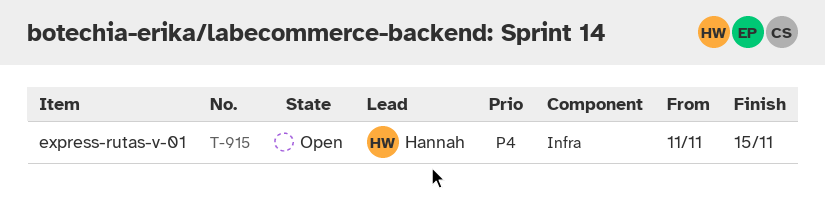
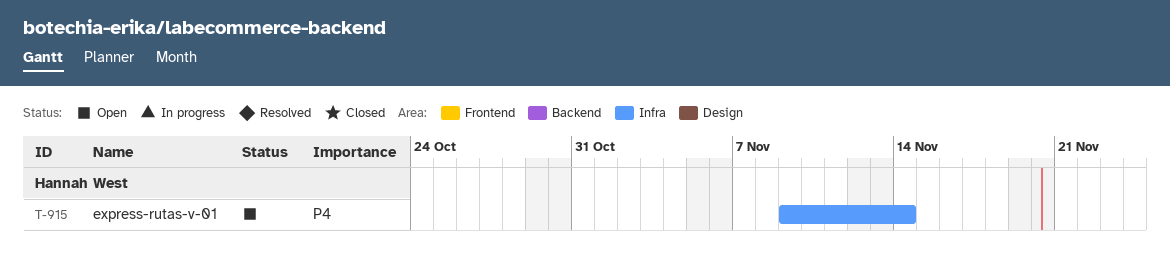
T-915, start: Nov 11 -> Nov 9
T-915, due: Nov 15 -> Nov 14

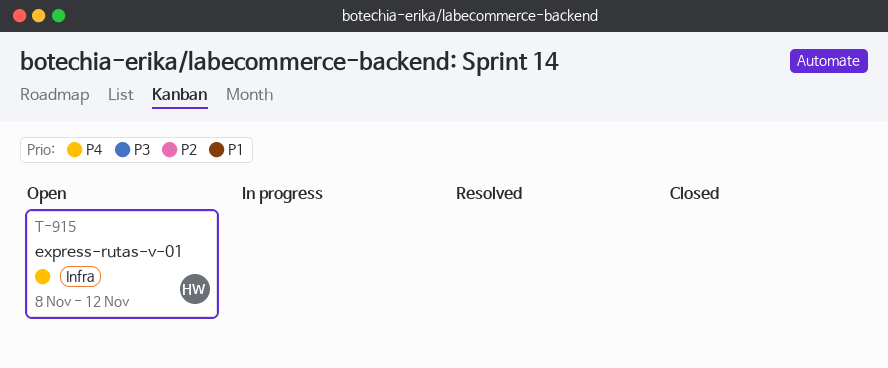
T-915, start: Nov 9 -> Nov 8
T-915, due: Nov 14 -> Nov 12

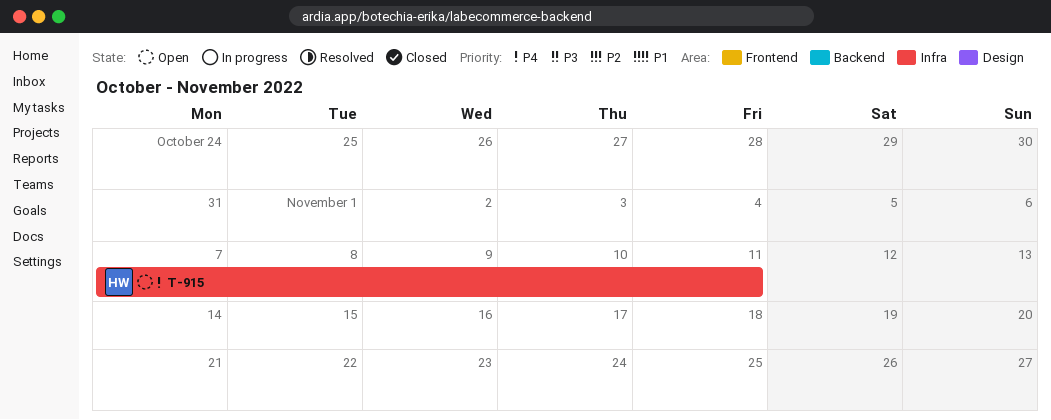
T-915, start: Nov 8 -> Nov 7
T-915, due: Nov 12 -> Nov 11

